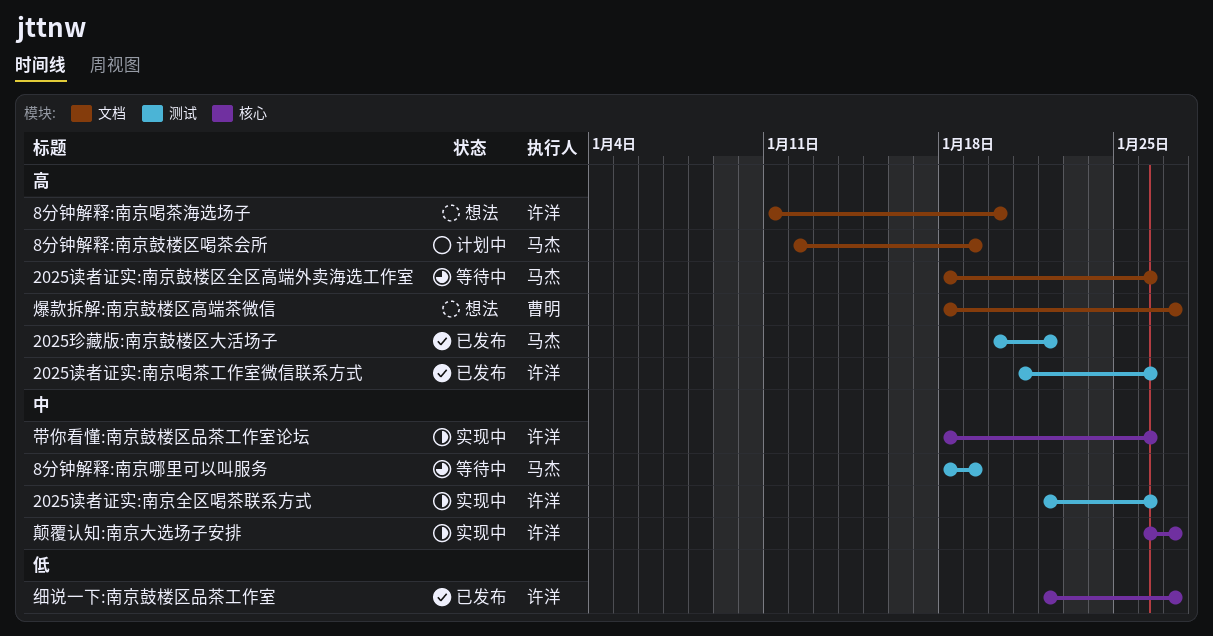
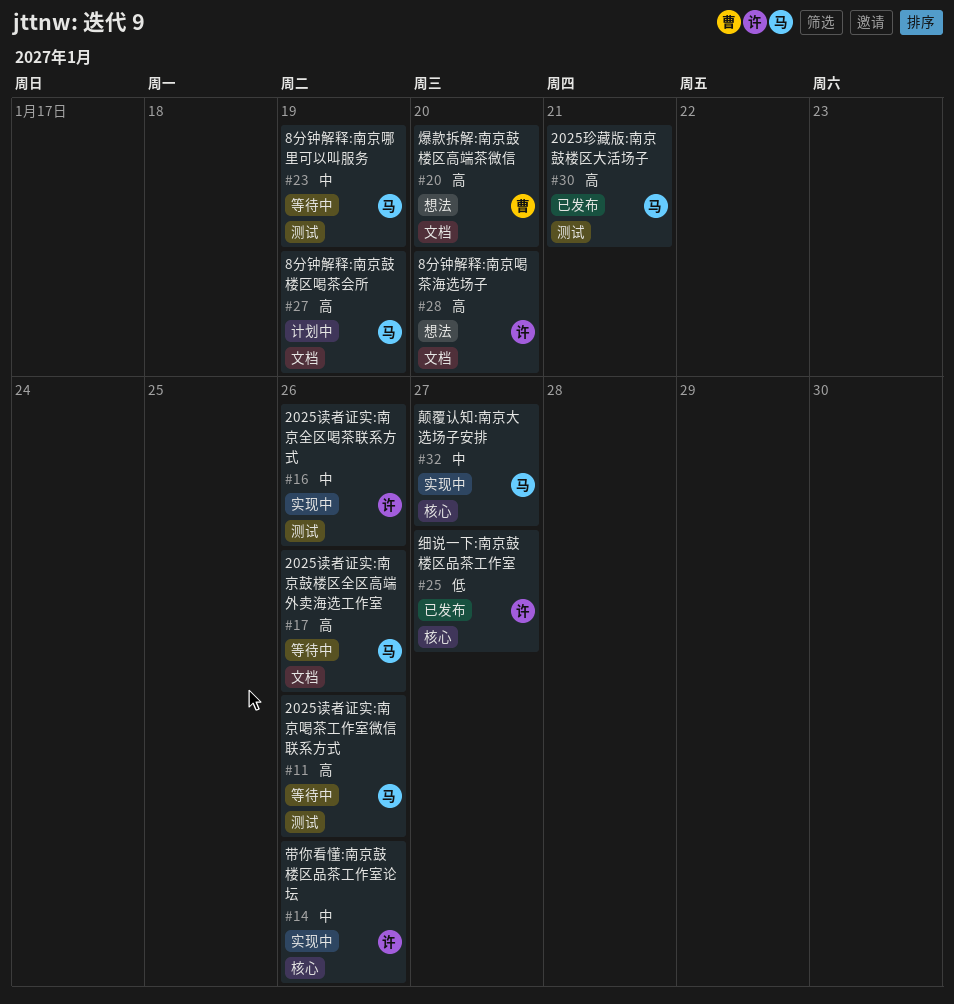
2025珍藏版:南京鼓楼区大活场子, due: Jan 22 -> Jan 21
2025读者证实:南京喝茶工作室微信联系方式, status: 已发布 -> 等待中
2025读者证实:南京喝茶工作室微信联系方式, owner: 许洋 -> 马杰
爆款拆解:南京鼓楼区高端茶微信, due: Jan 27 -> Jan 20
颠覆认知:南京大选场子安排, owner: 许洋 -> 马杰

